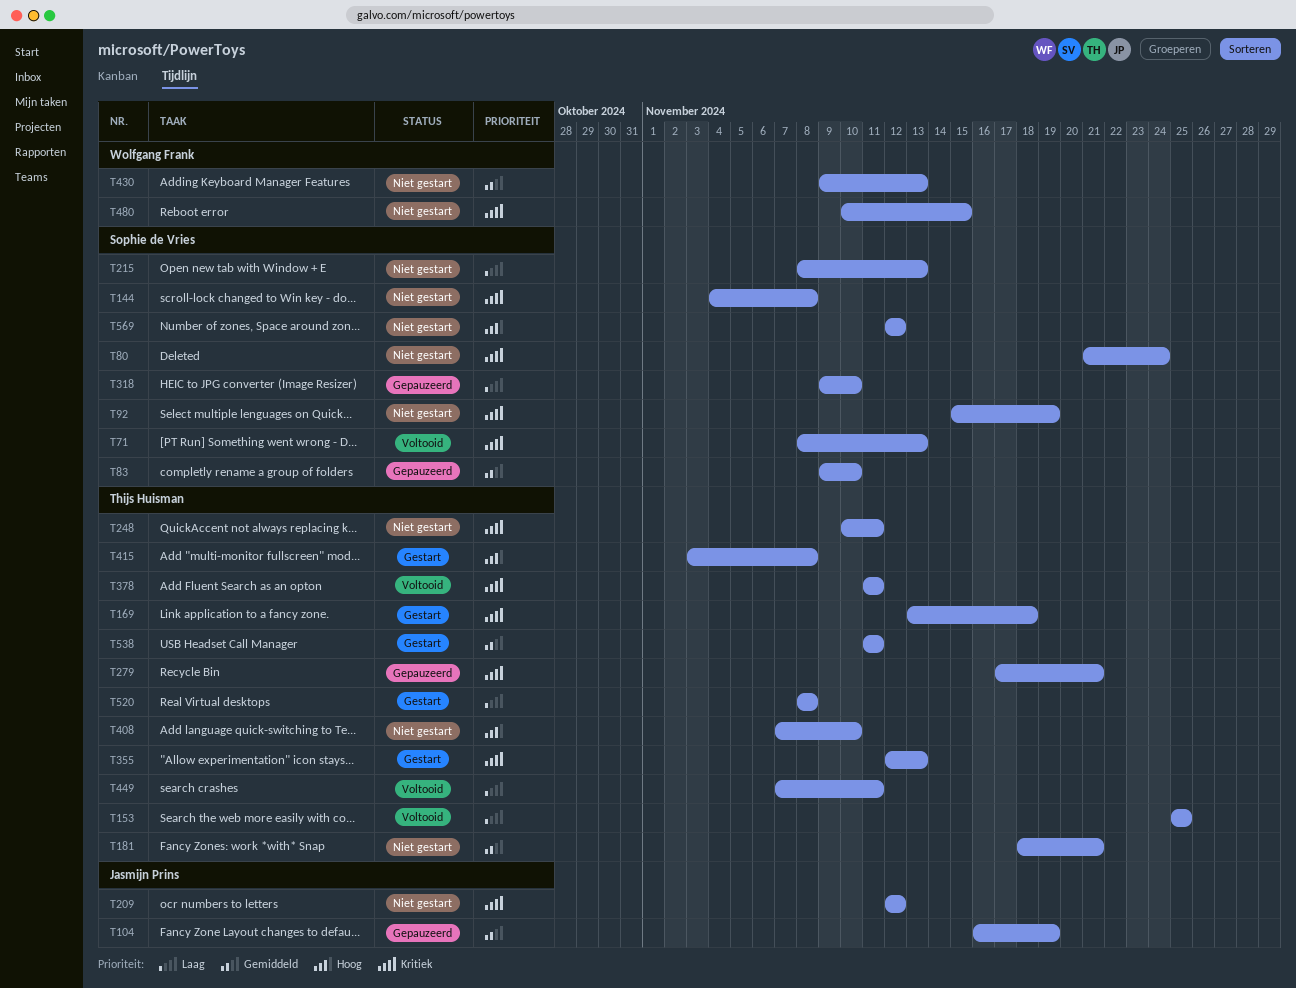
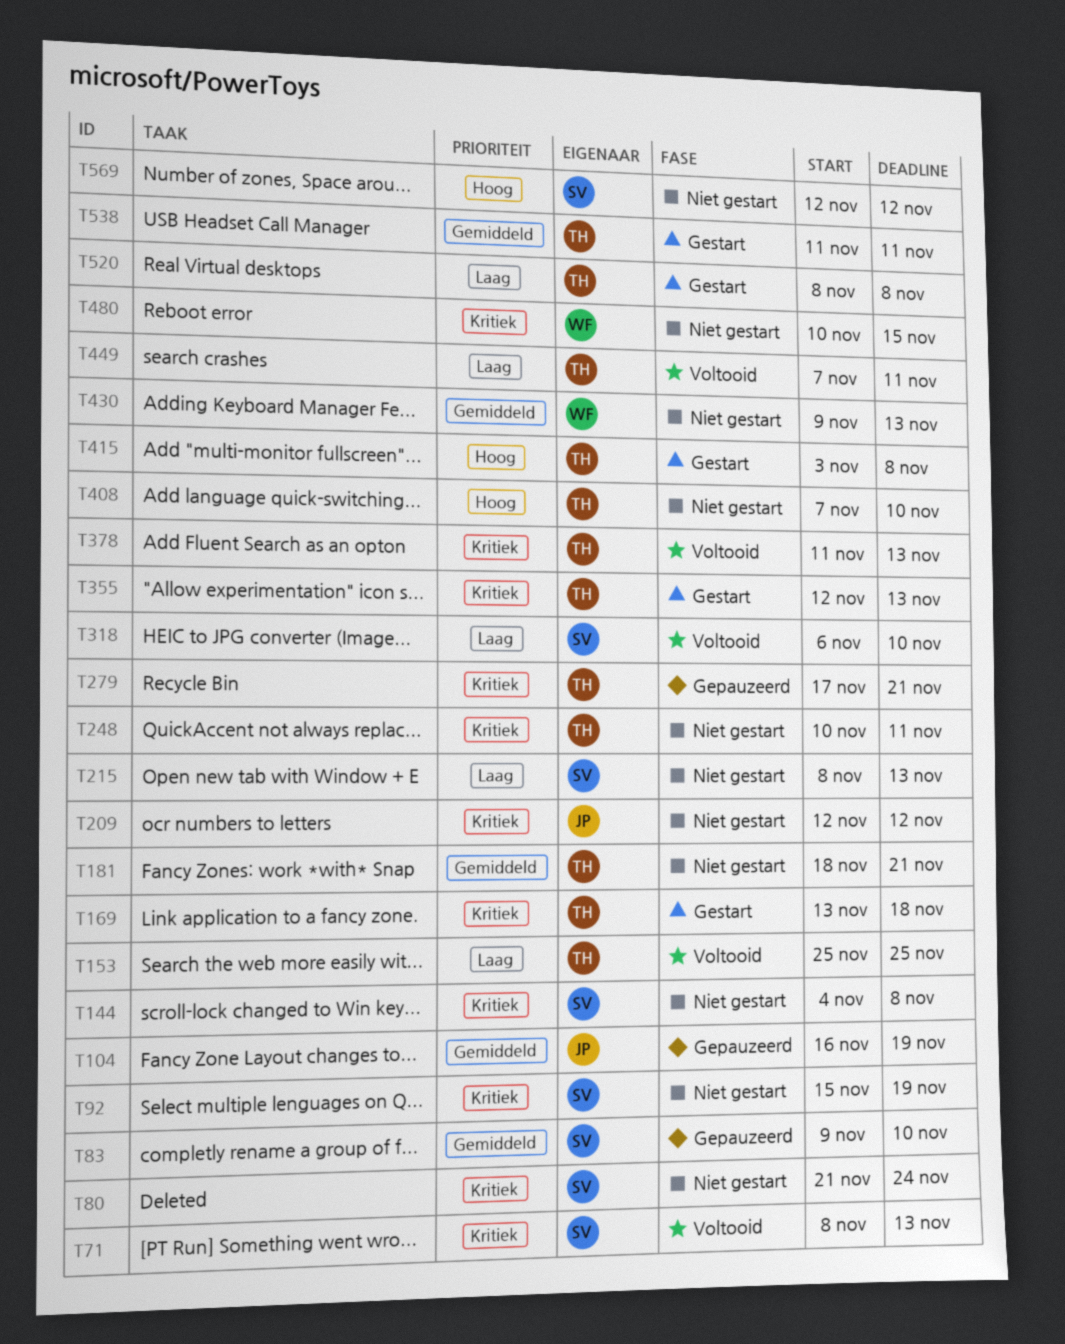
T318, status: Gepauzeerd -> Voltooid
T318, start: Nov 9 -> Nov 6
T378, due: Nov 11 -> Nov 13

